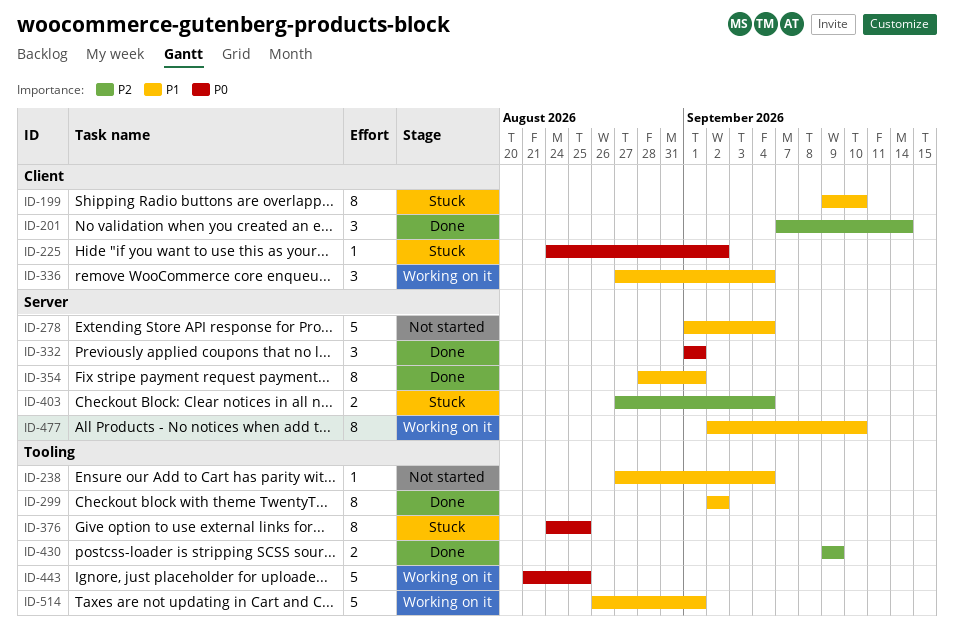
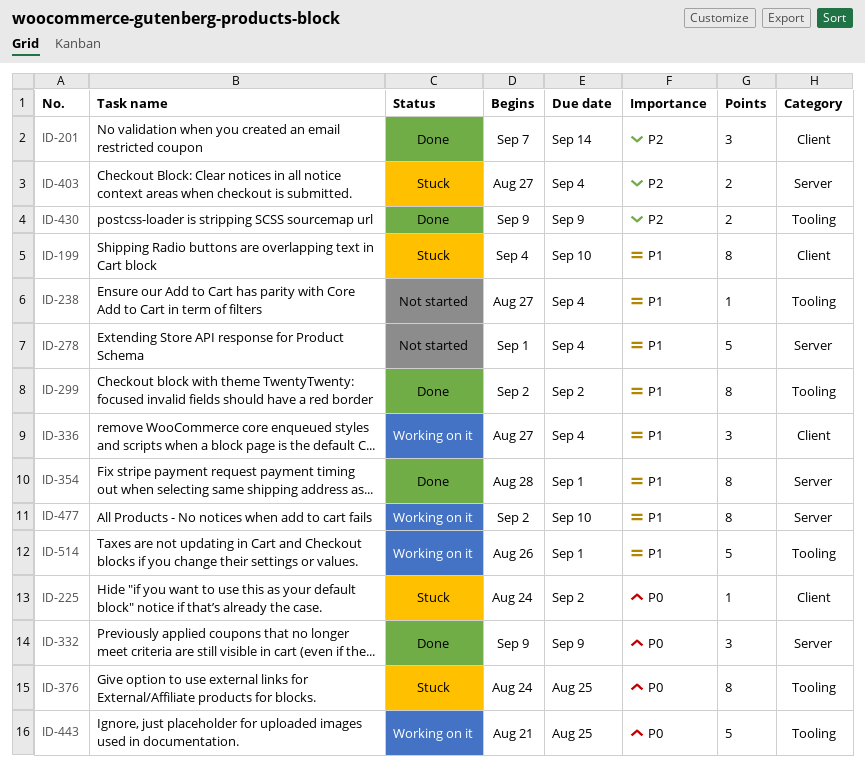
ID-199, start: Sep 9 -> Sep 4
ID-332, start: Sep 1 -> Sep 9
ID-332, due: Sep 1 -> Sep 9

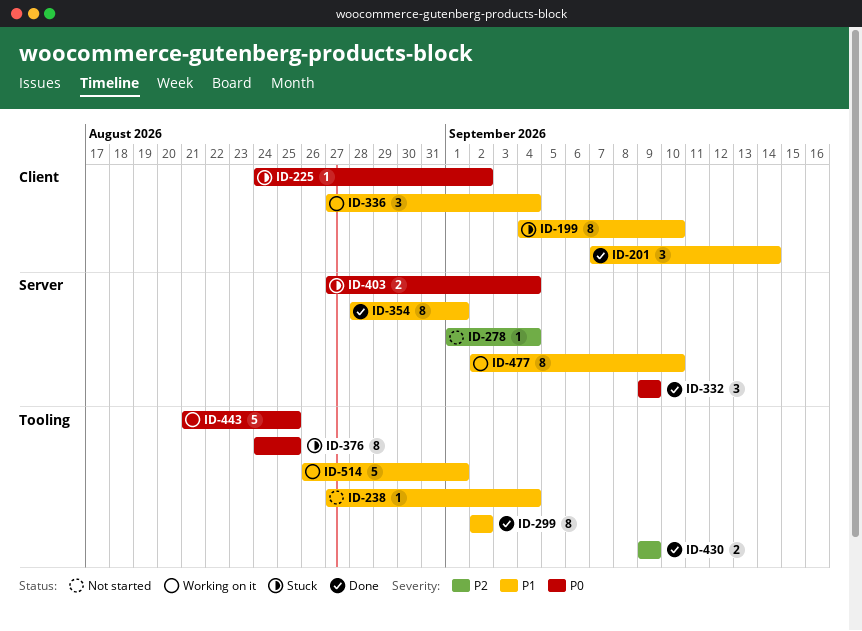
ID-201, priority: P2 -> P1
ID-278, priority: P1 -> P2
ID-278, estimate: 5 -> 1
ID-403, priority: P2 -> P0

